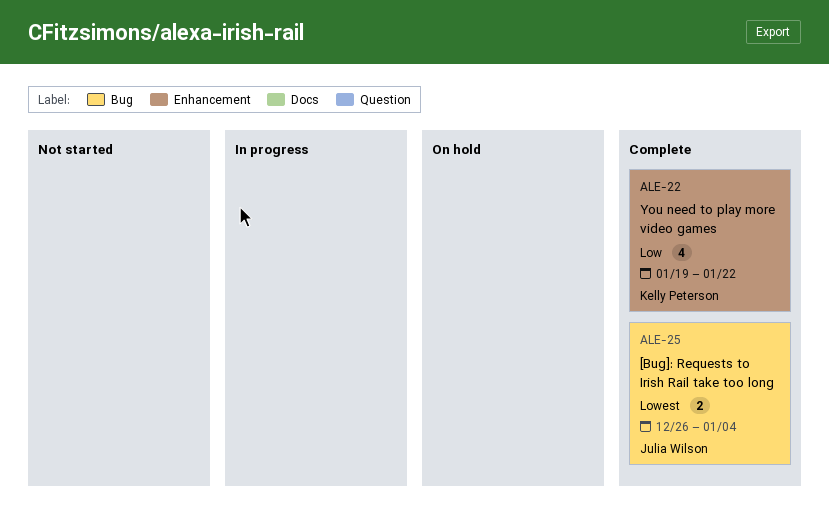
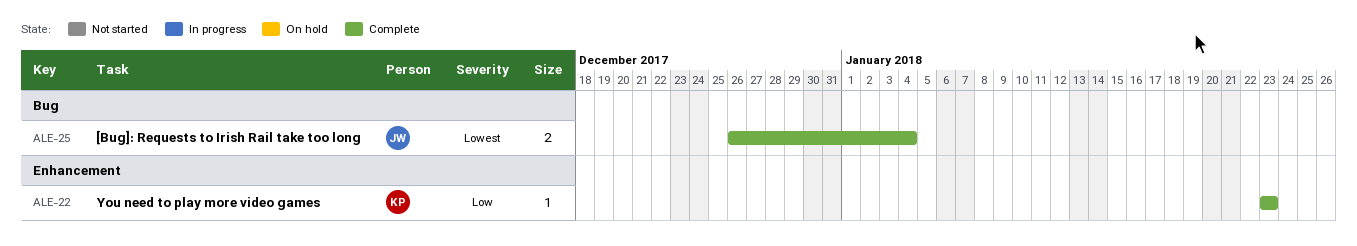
ALE-22, estimate: 4 -> 1
ALE-22, start: Jan 19 -> Jan 23
ALE-22, due: Jan 22 -> Jan 23

